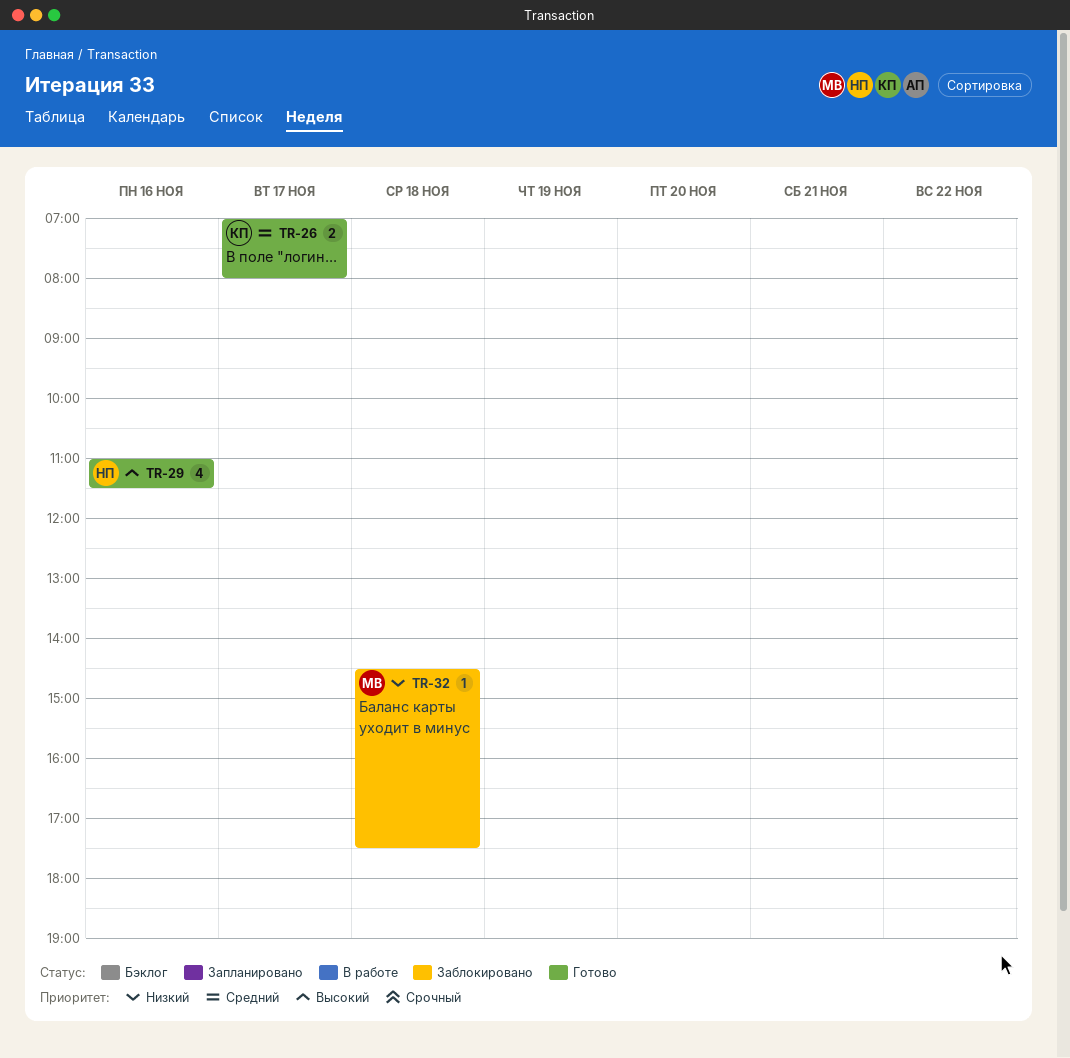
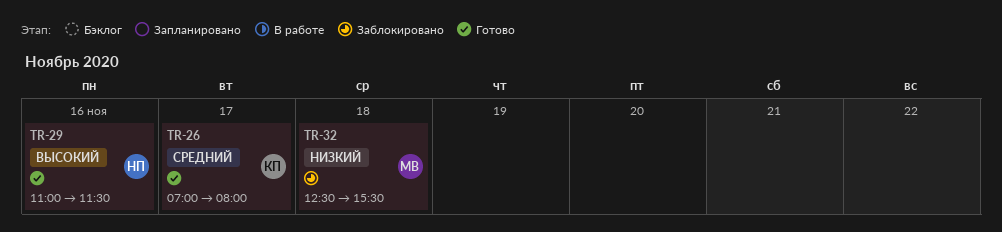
TR-32, begins: 14:30 -> 12:30
TR-32, ends: 17:30 -> 15:30

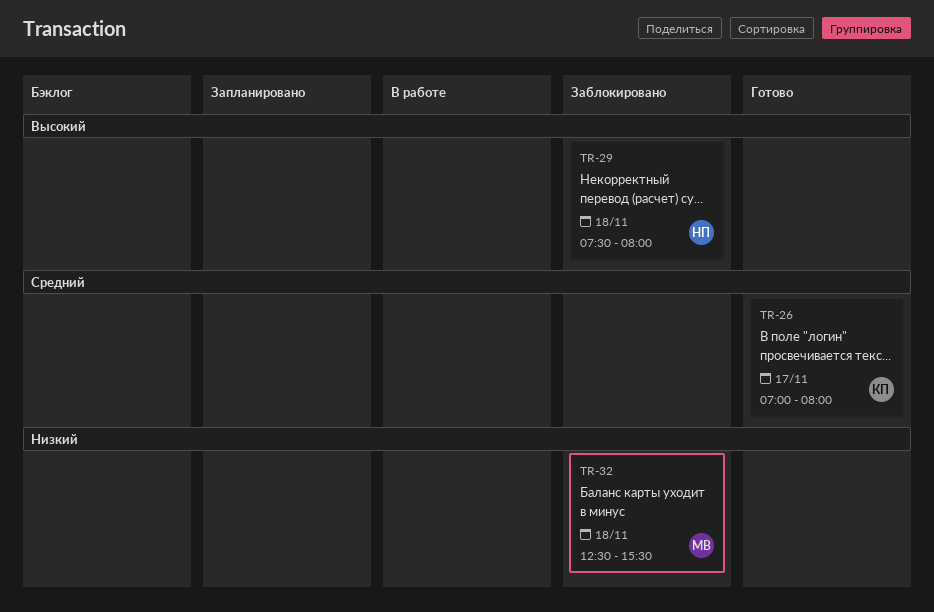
TR-29, status: Готово -> Заблокировано
TR-29, day: Nov 16 -> Nov 18
TR-29, begins: 11:00 -> 07:30
TR-29, ends: 11:30 -> 08:00

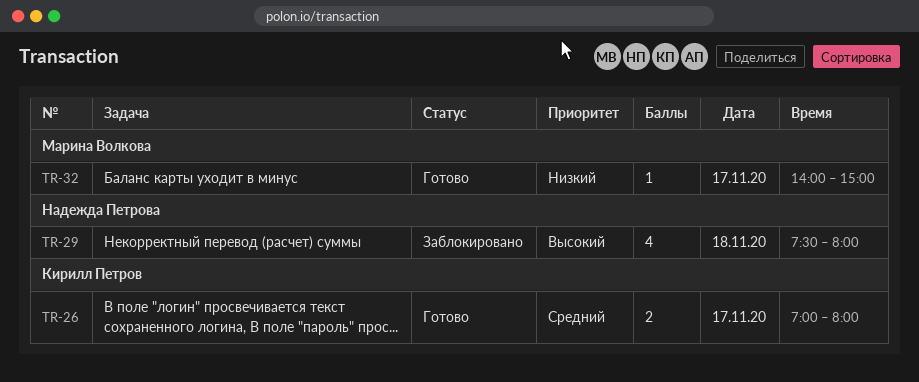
TR-32, status: Заблокировано -> Готово
TR-32, day: Nov 18 -> Nov 17
TR-32, begins: 12:30 -> 14:00
TR-32, ends: 15:30 -> 15:00

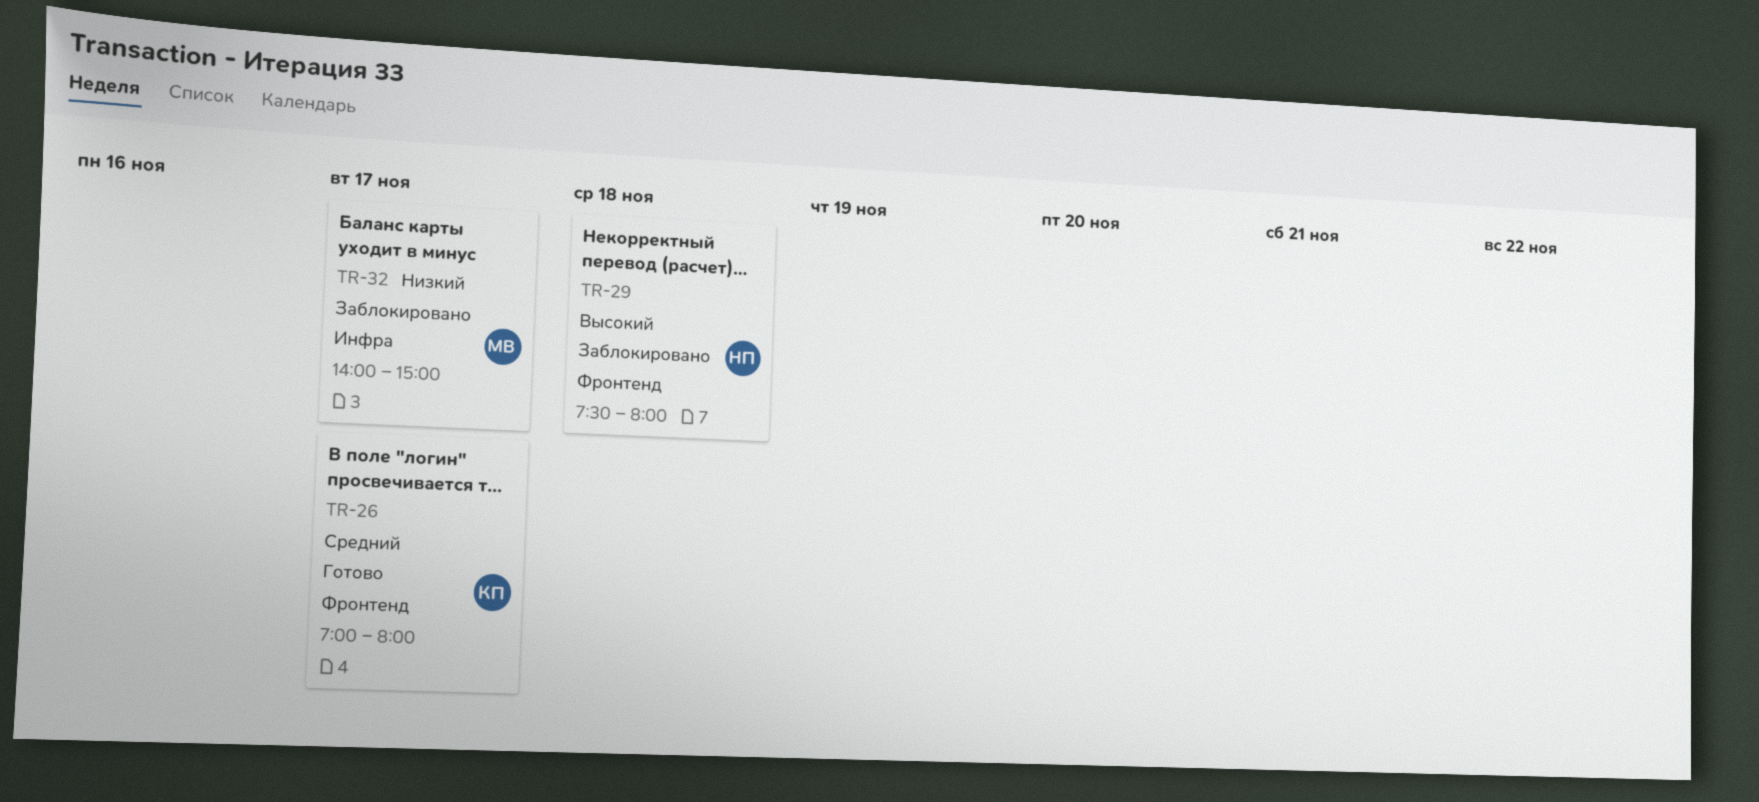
TR-32, status: Готово -> Заблокировано

